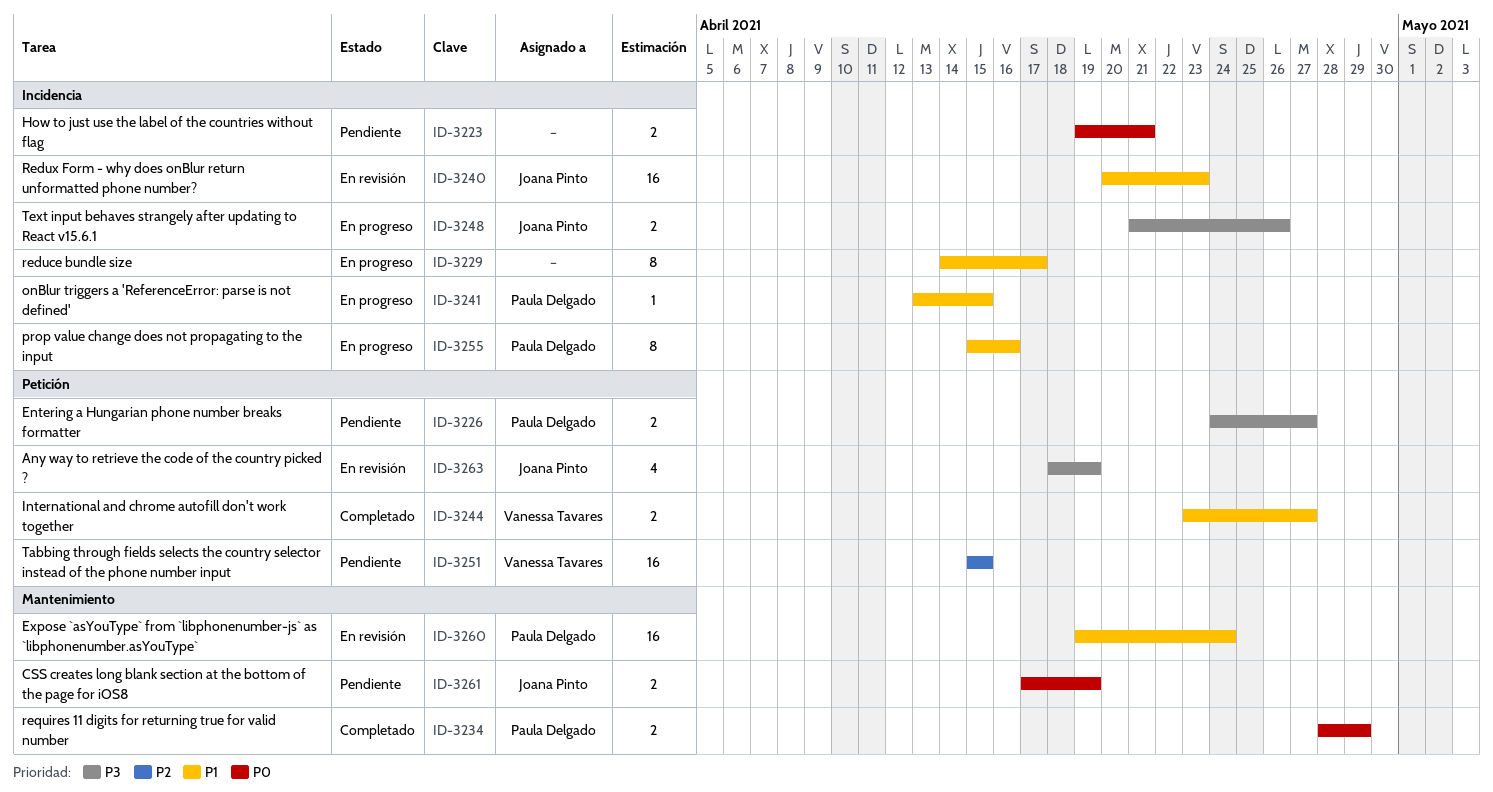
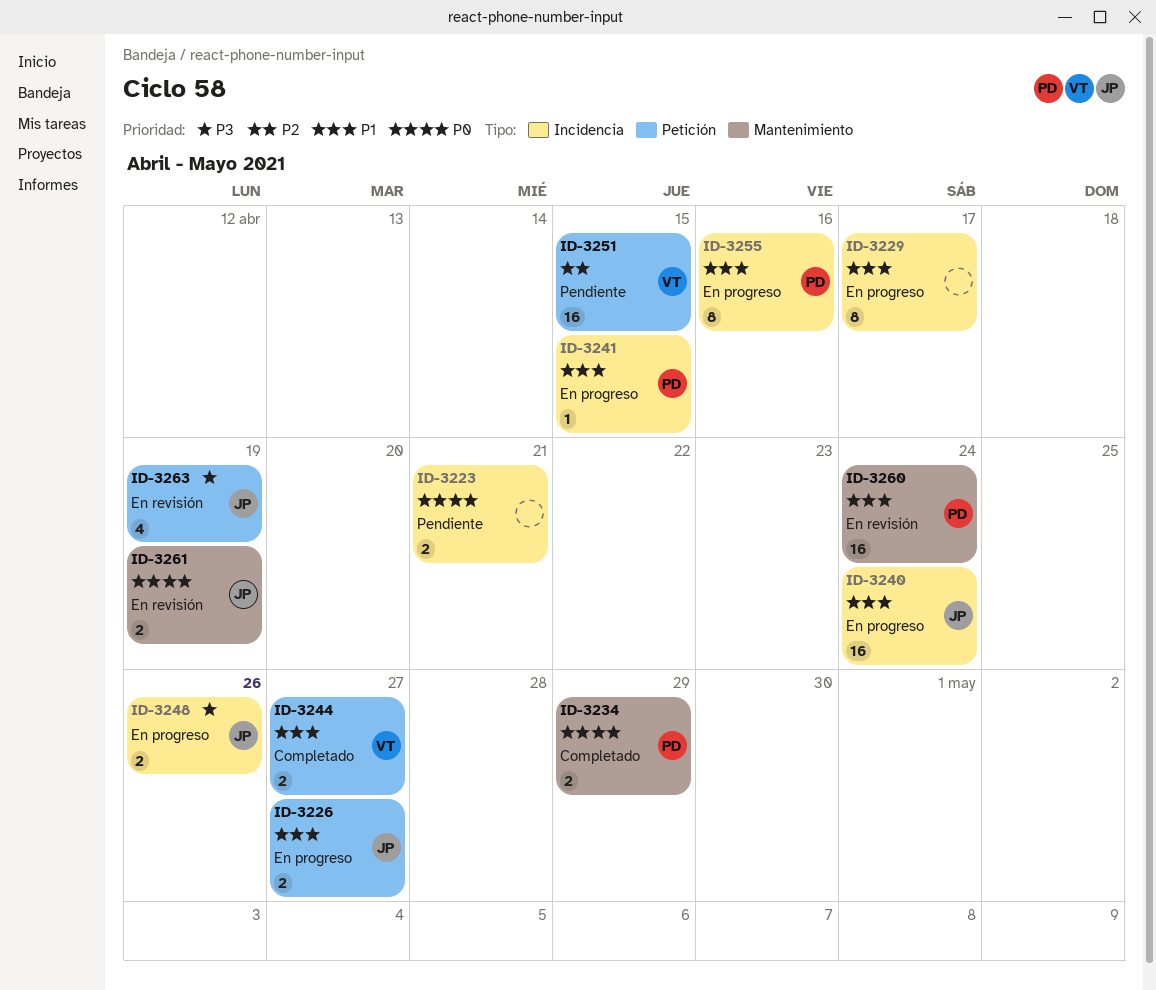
ID-3226, status: Pendiente -> En progreso
ID-3226, owner: Paula Delgado -> Joana Pinto
ID-3226, priority: P3 -> P1
ID-3240, status: En revisión -> En progreso
ID-3240, due: Apr 23 -> Apr 24
ID-3261, status: Pendiente -> En revisión

